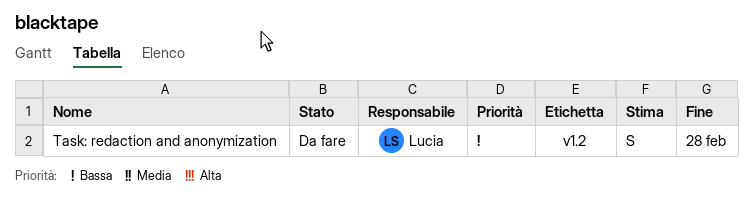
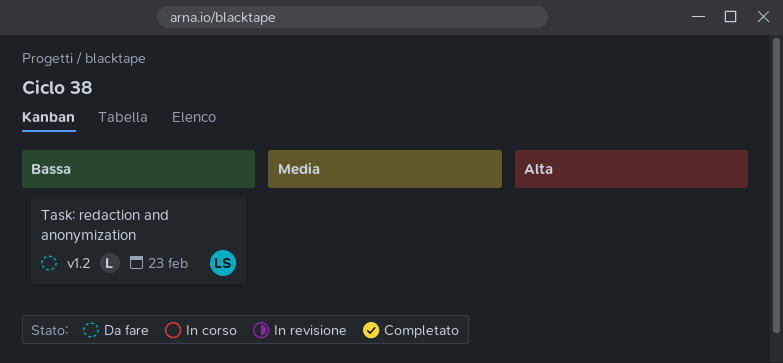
Task: redaction and anonymization, estimate: S -> L
Task: redaction and anonymization, due: Feb 28 -> Feb 23

